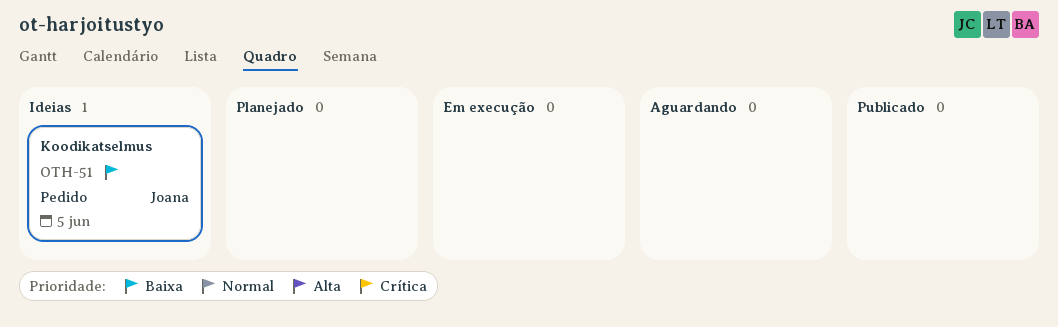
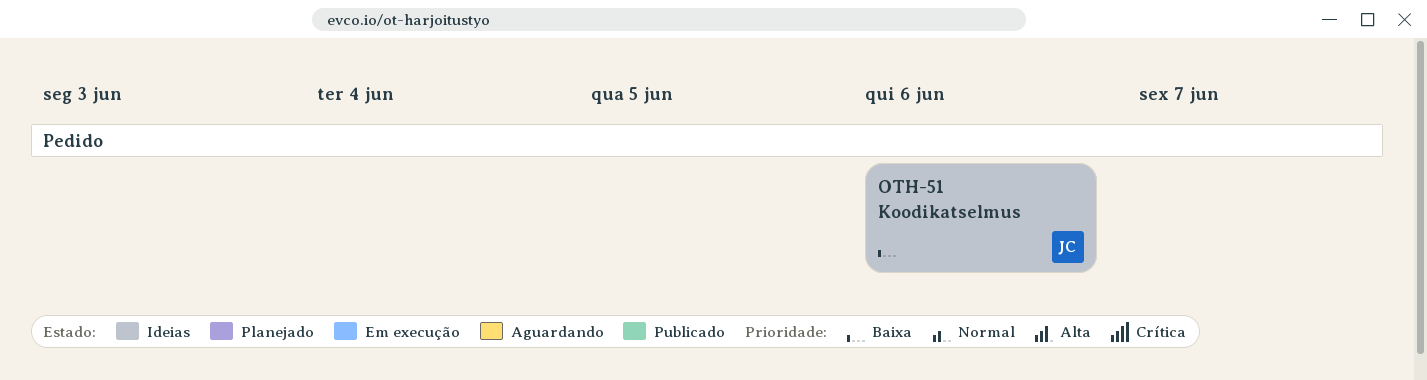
OTH-51, due: Jun 5 -> Jun 6

